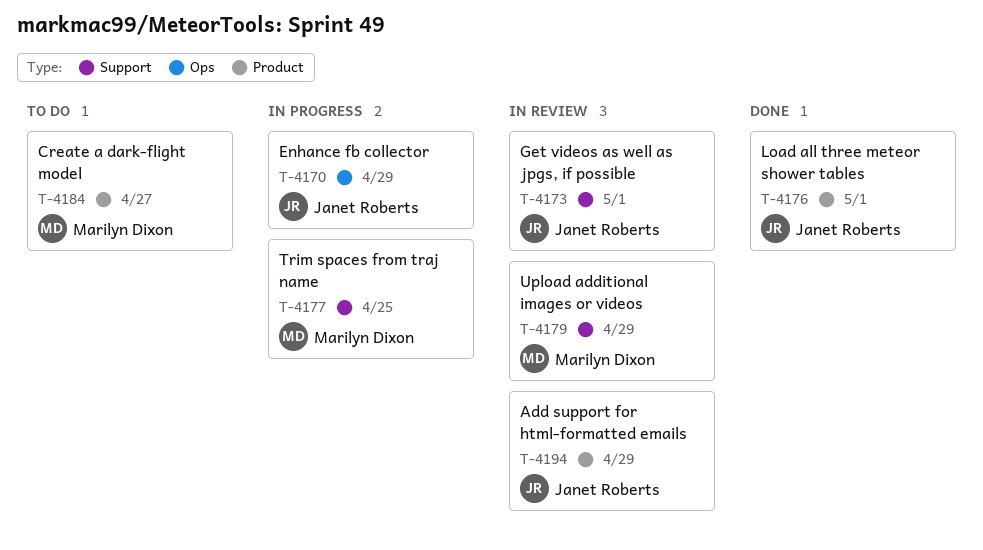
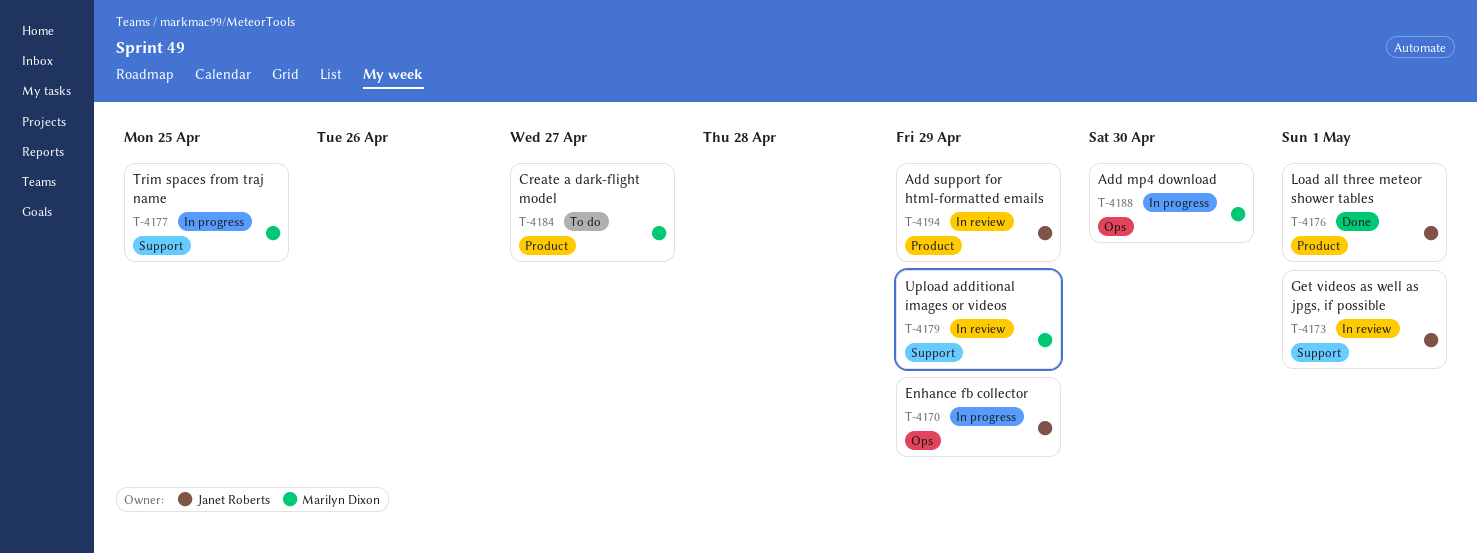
T-4188: none -> present

